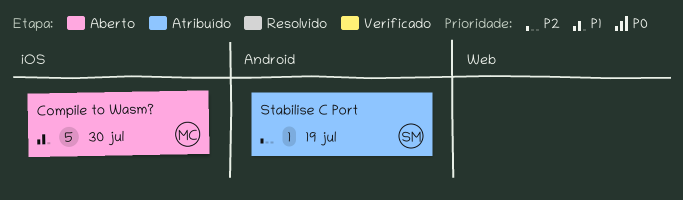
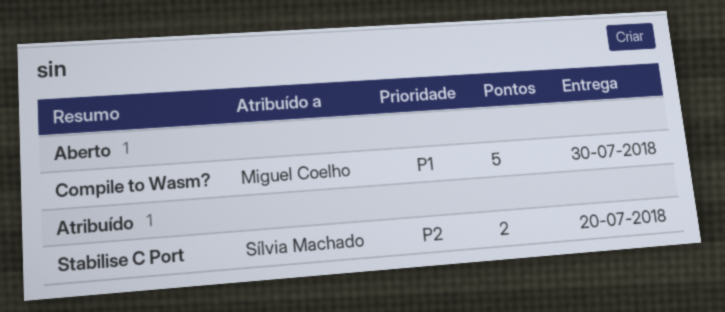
Stabilise C Port, estimate: 1 -> 2
Stabilise C Port, due: Jul 19 -> Jul 20

